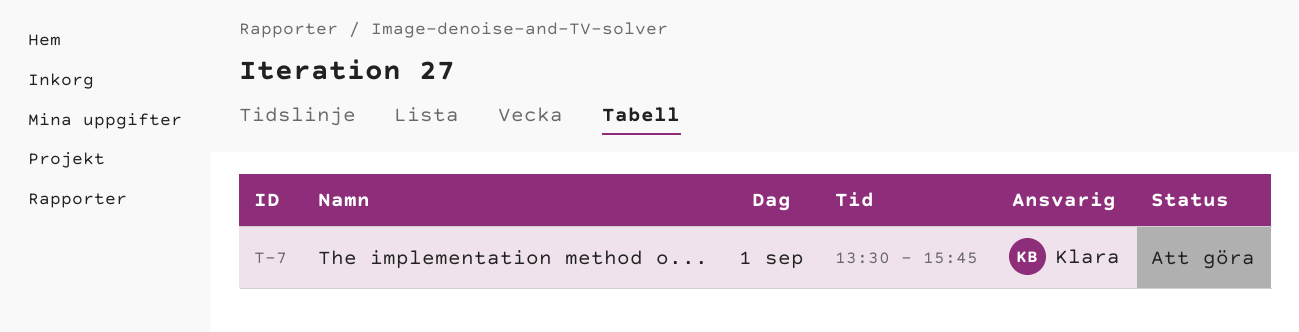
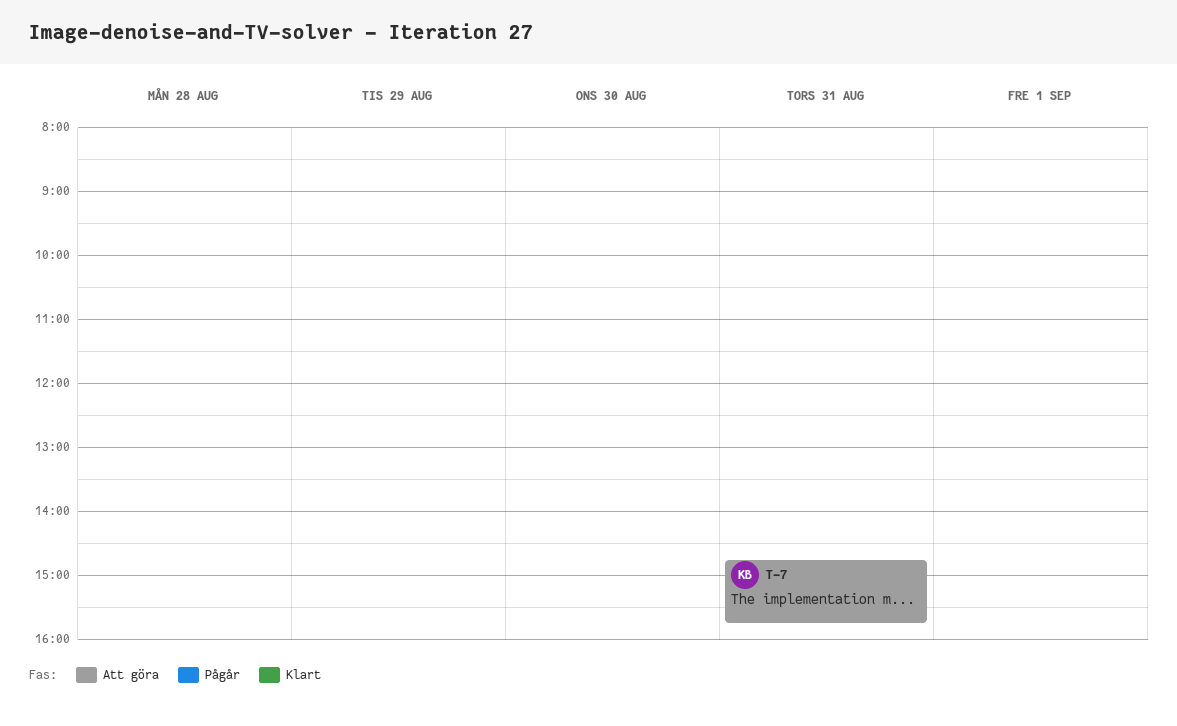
T-7, day: Sep 1 -> Aug 31
T-7, begins: 13:30 -> 14:45

